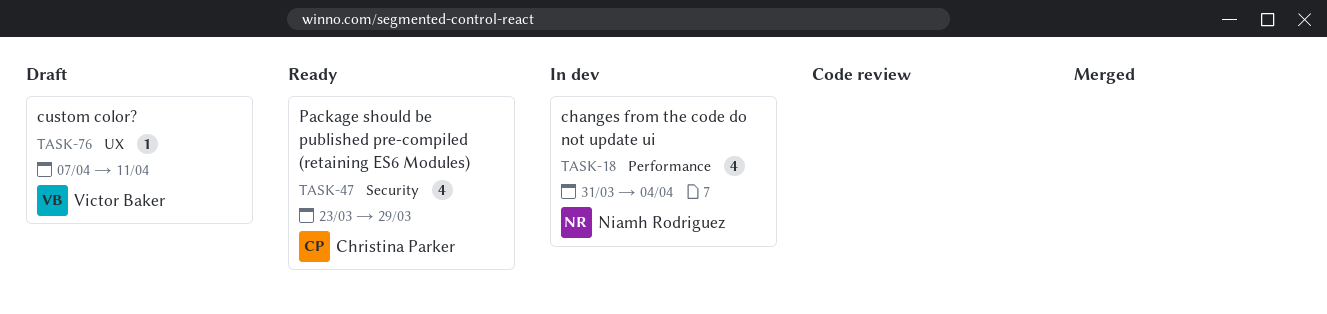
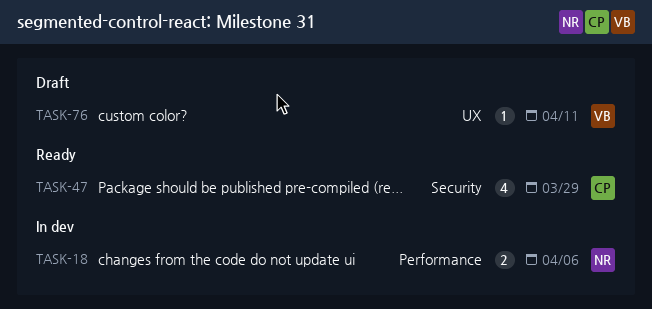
TASK-18, estimate: 4 -> 2
TASK-18, due: Apr 4 -> Apr 6

